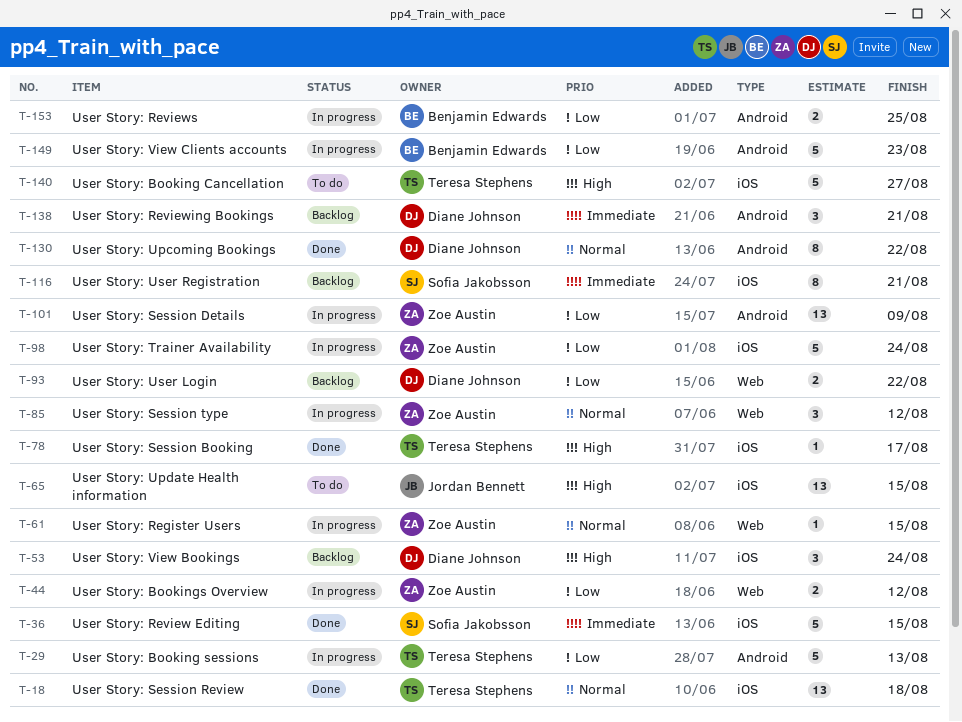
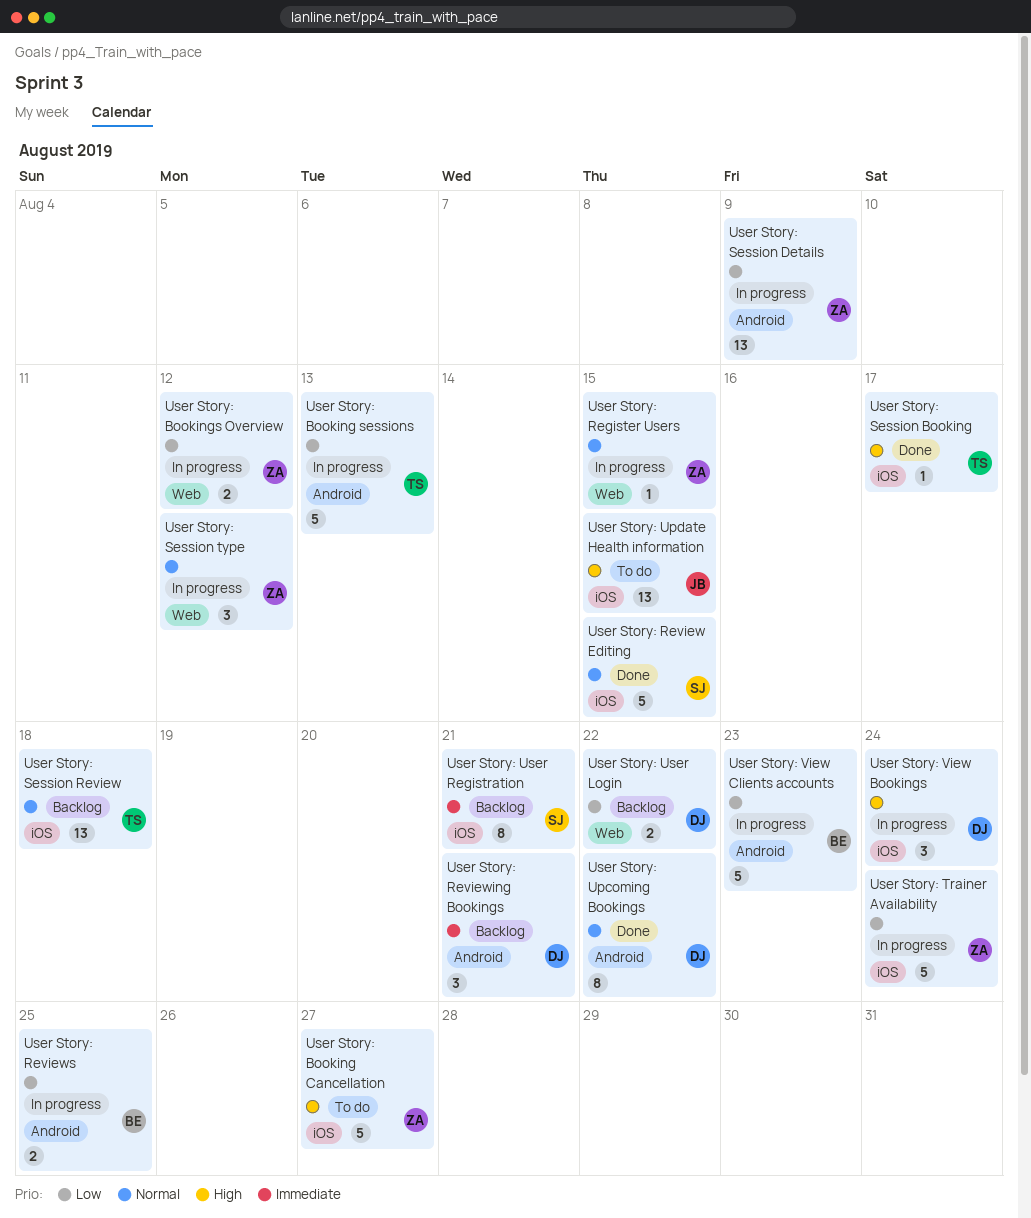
User Story: Booking Cancellation, owner: Teresa Stephens -> Zoe Austin
User Story: Review Editing, priority: Immediate -> Normal
User Story: Session Review, status: Done -> Backlog
User Story: View Bookings, status: Backlog -> In progress

